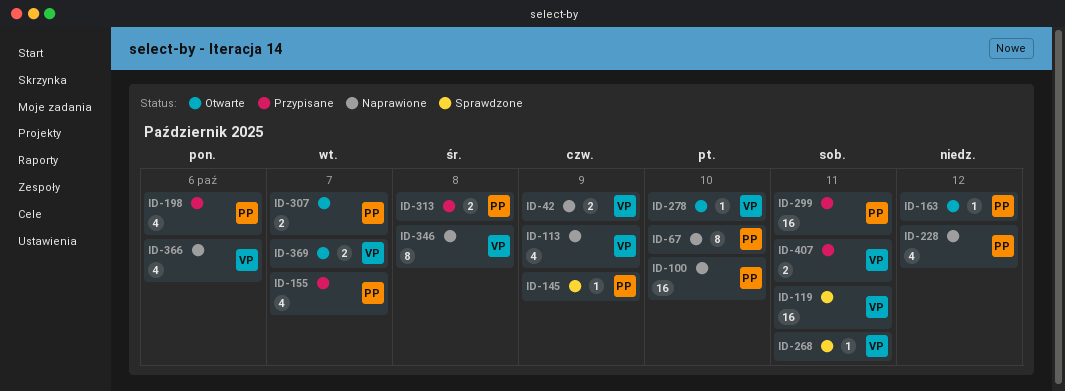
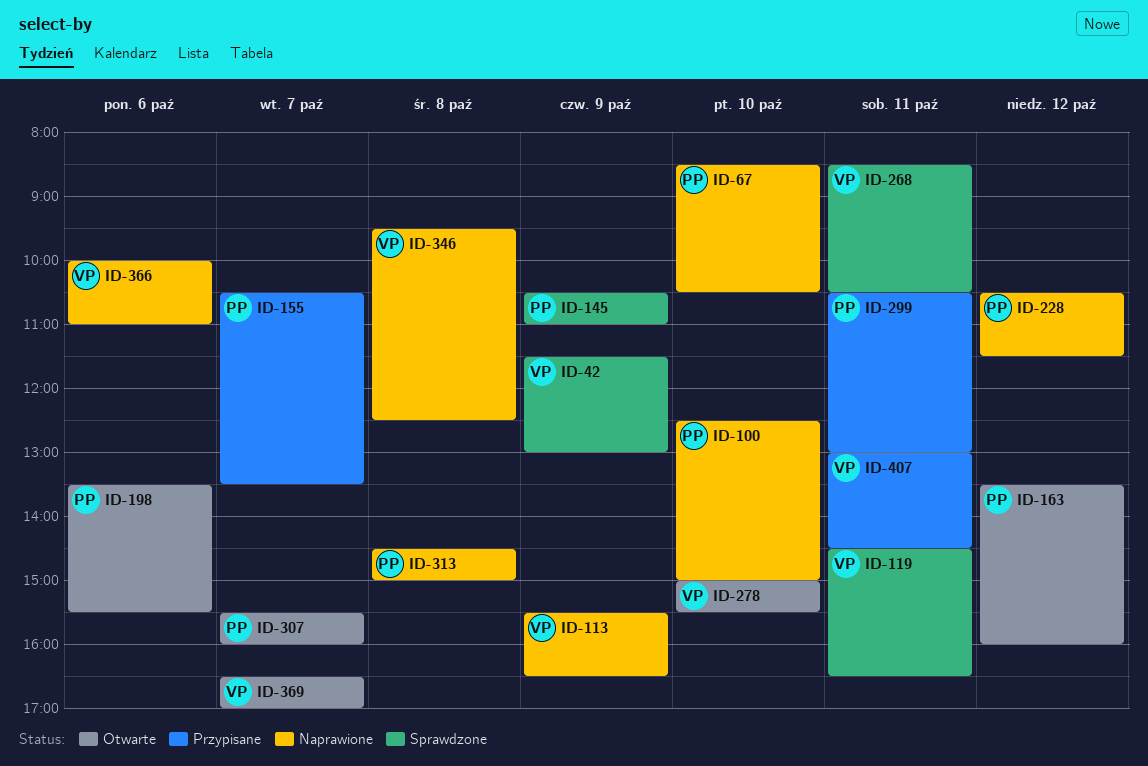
ID-42, status: Naprawione -> Sprawdzone
ID-198, status: Przypisane -> Otwarte
ID-313, status: Przypisane -> Naprawione

